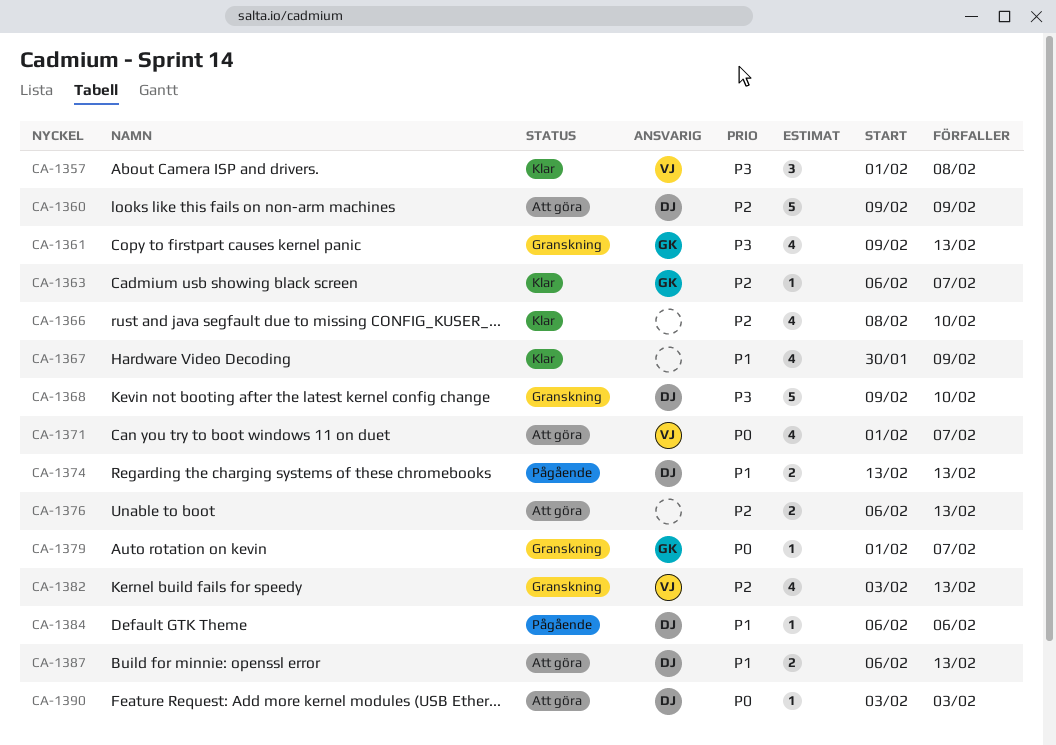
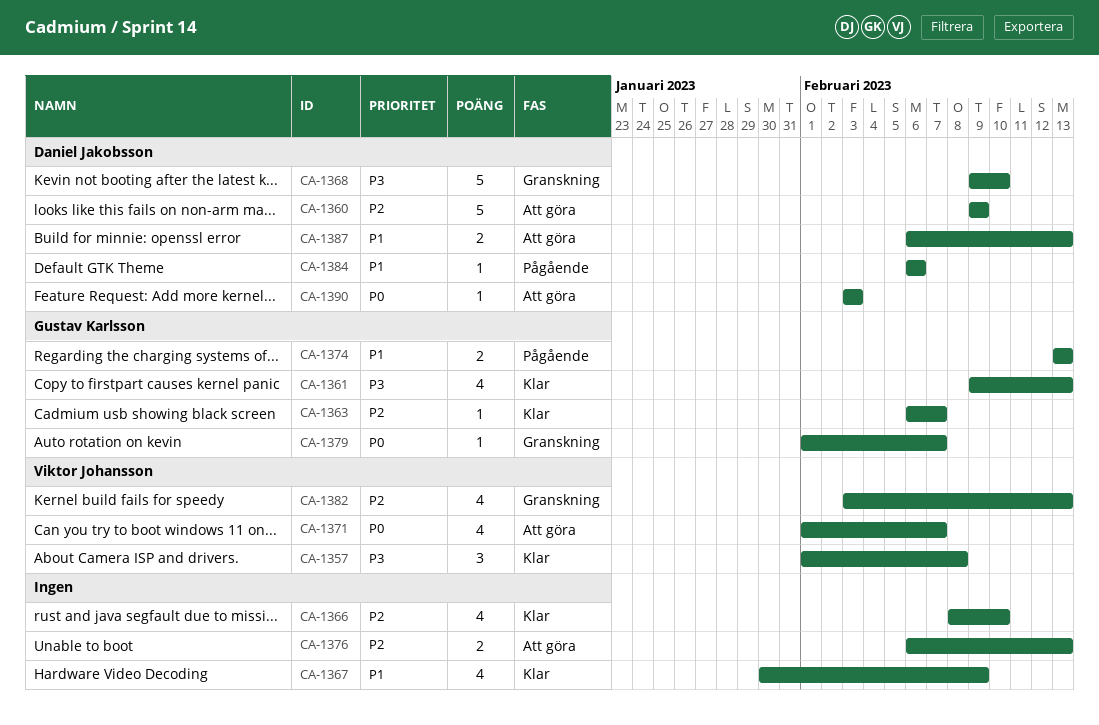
CA-1361, status: Granskning -> Klar
CA-1374, owner: Daniel Jakobsson -> Gustav Karlsson

